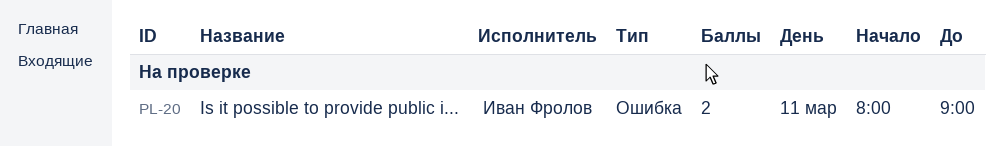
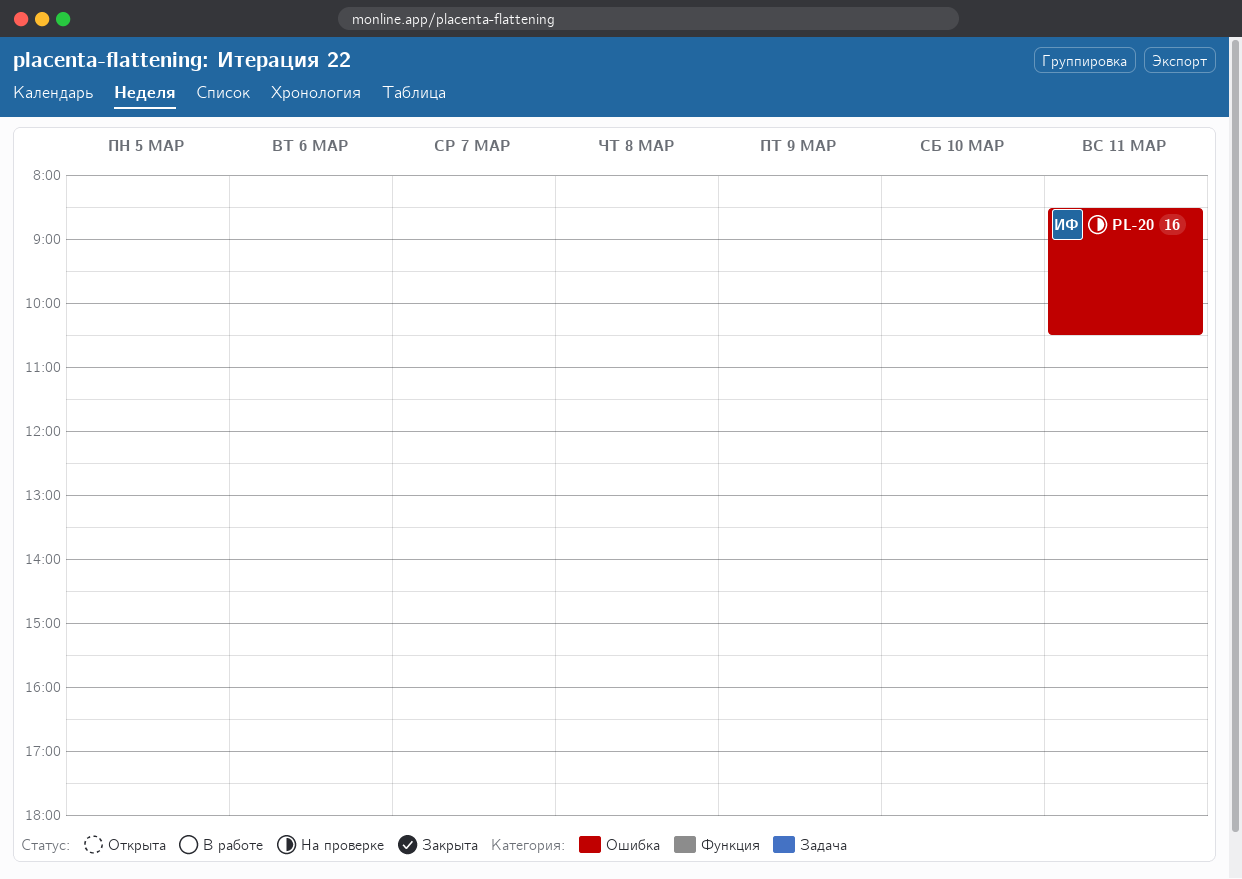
PL-20, estimate: 2 -> 16
PL-20, begins: 08:00 -> 08:30
PL-20, ends: 09:00 -> 10:30

